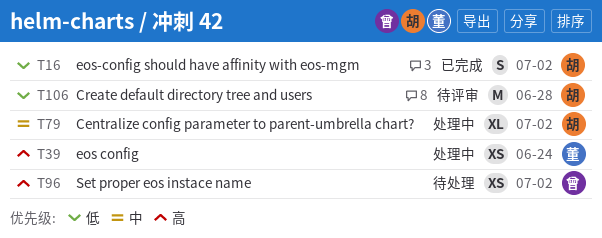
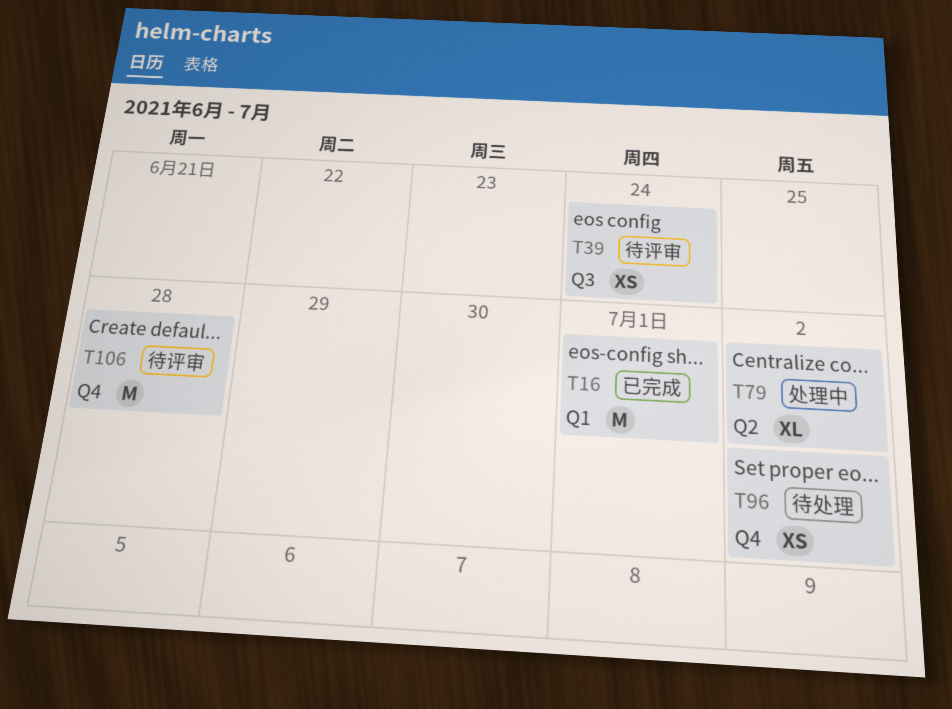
T16, estimate: S -> M
T16, due: Jul 2 -> Jul 1
T39, status: 处理中 -> 待评审

